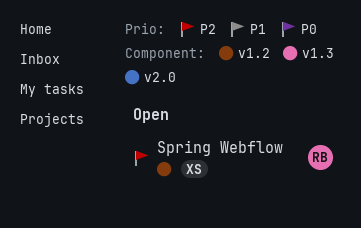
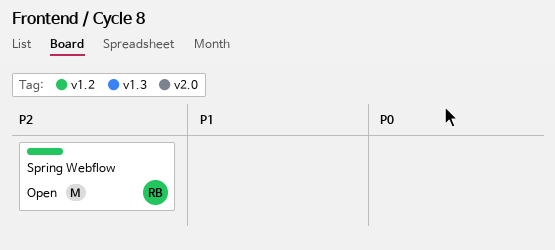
Spring Webflow, estimate: XS -> M

